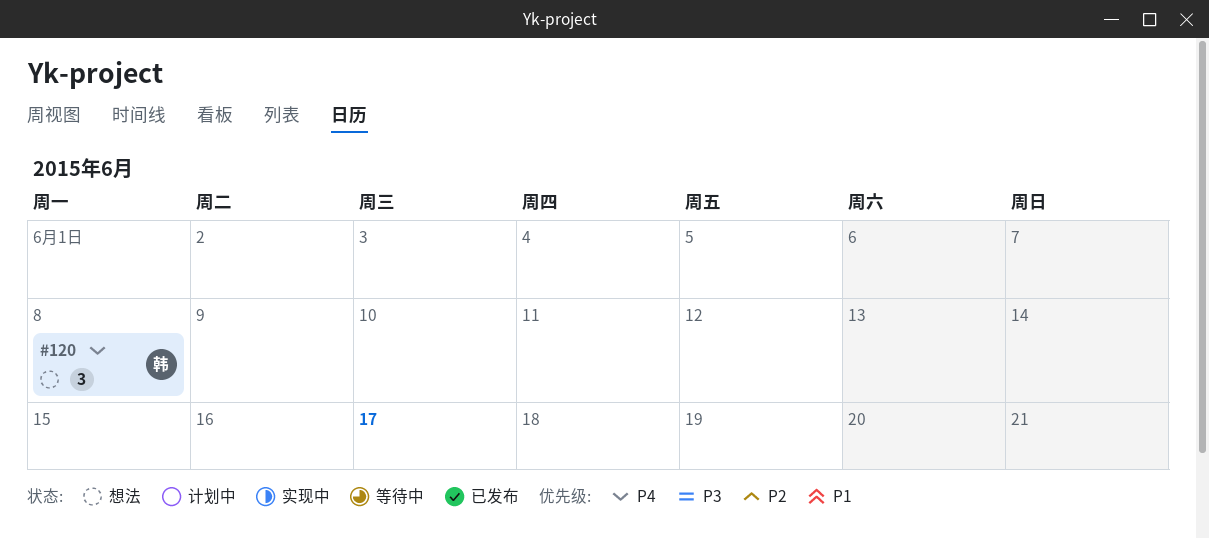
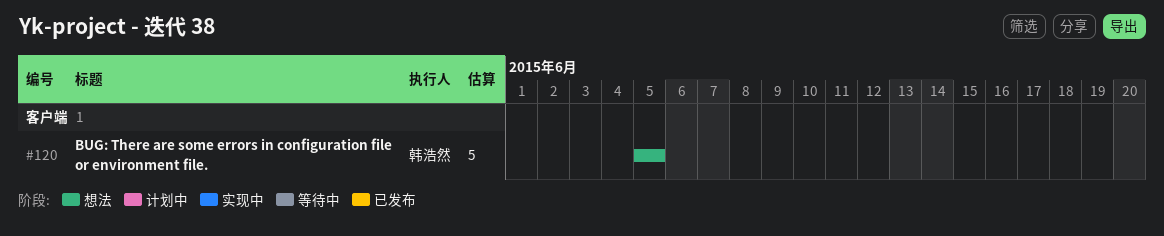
#120, estimate: 3 -> 5
#120, due: Jun 8 -> Jun 5

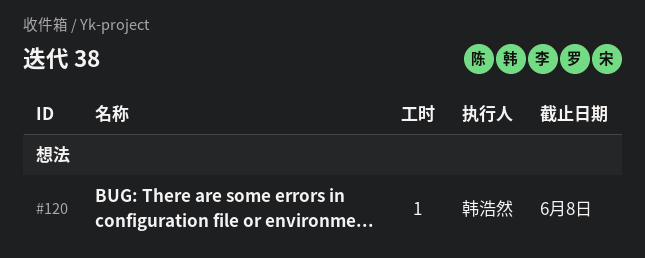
#120, estimate: 5 -> 1
#120, due: Jun 5 -> Jun 8

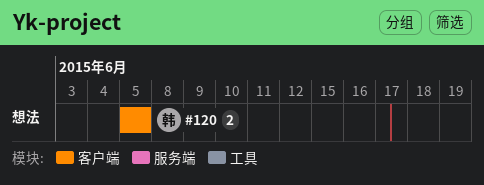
#120, estimate: 1 -> 2
#120, due: Jun 8 -> Jun 5

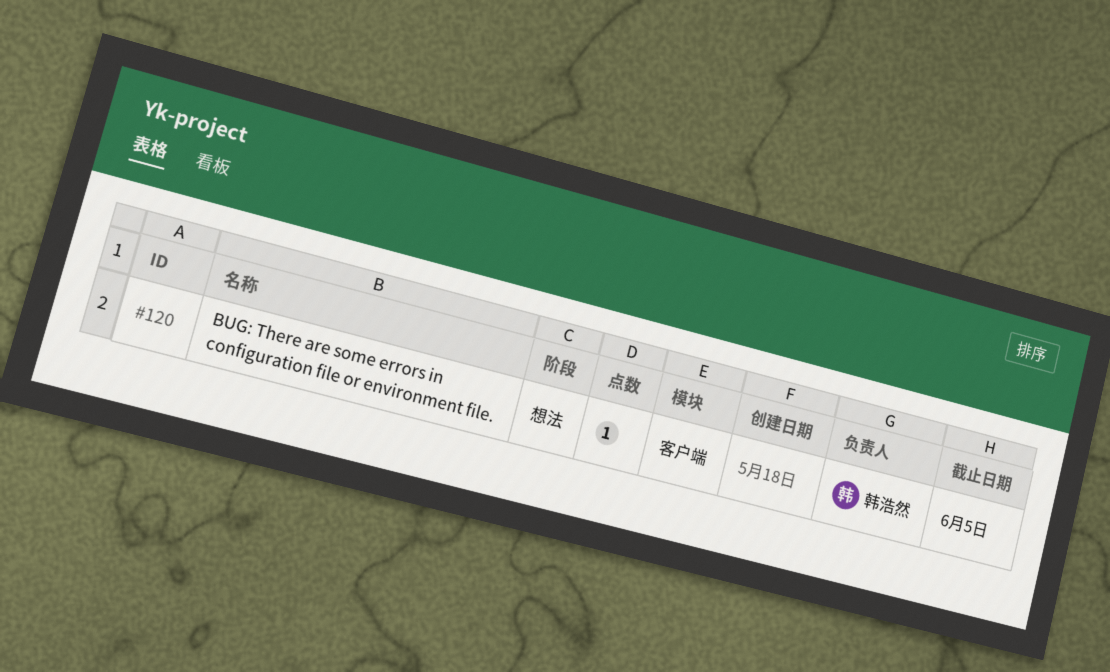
#120, estimate: 2 -> 1

